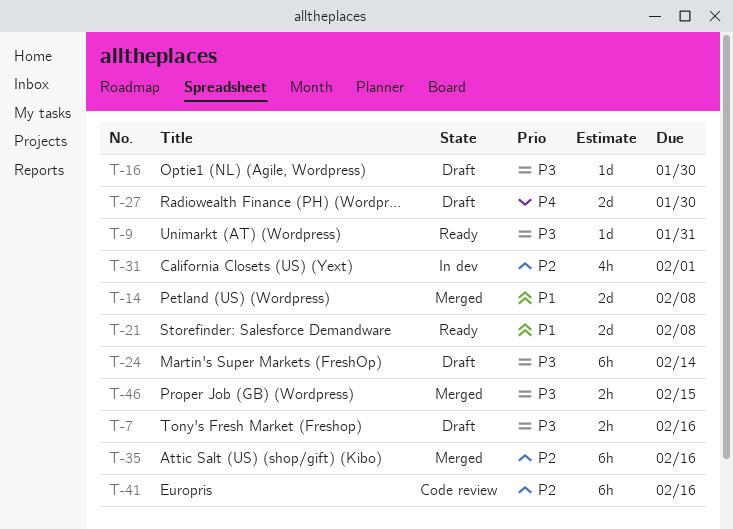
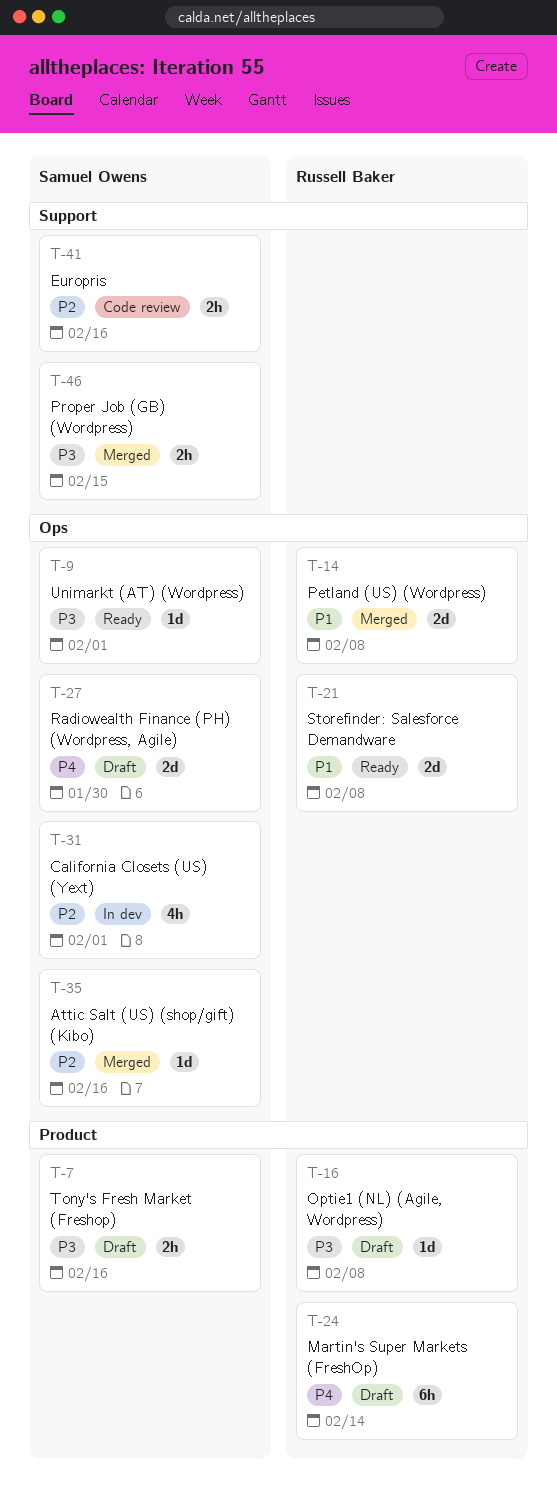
T-9, due: Jan 31 -> Feb 1
T-16, due: Jan 30 -> Feb 8
T-24, priority: P3 -> P4
T-35, estimate: 6h -> 1d
T-41, estimate: 6h -> 2h

